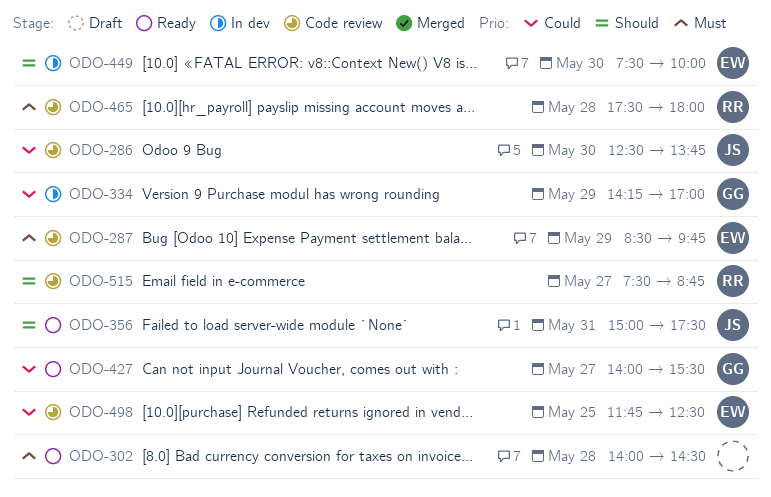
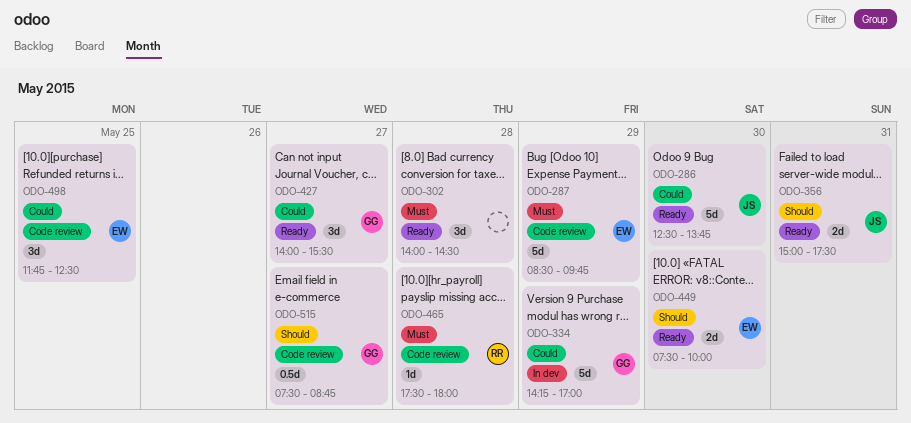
ODO-286, status: Code review -> Ready
ODO-449, status: In dev -> Ready
ODO-515, owner: RR -> GG

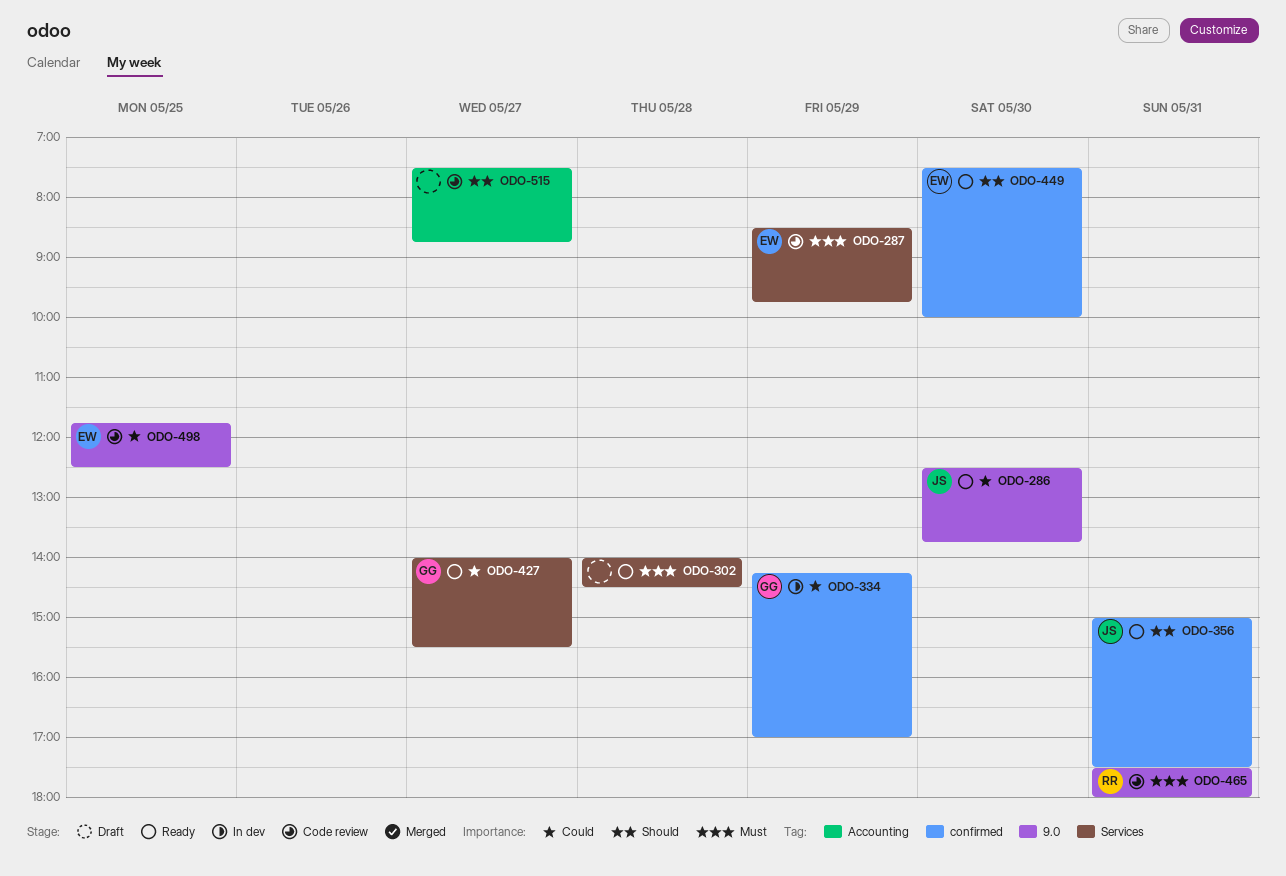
ODO-465, day: May 28 -> May 31
ODO-515, owner: GG -> none

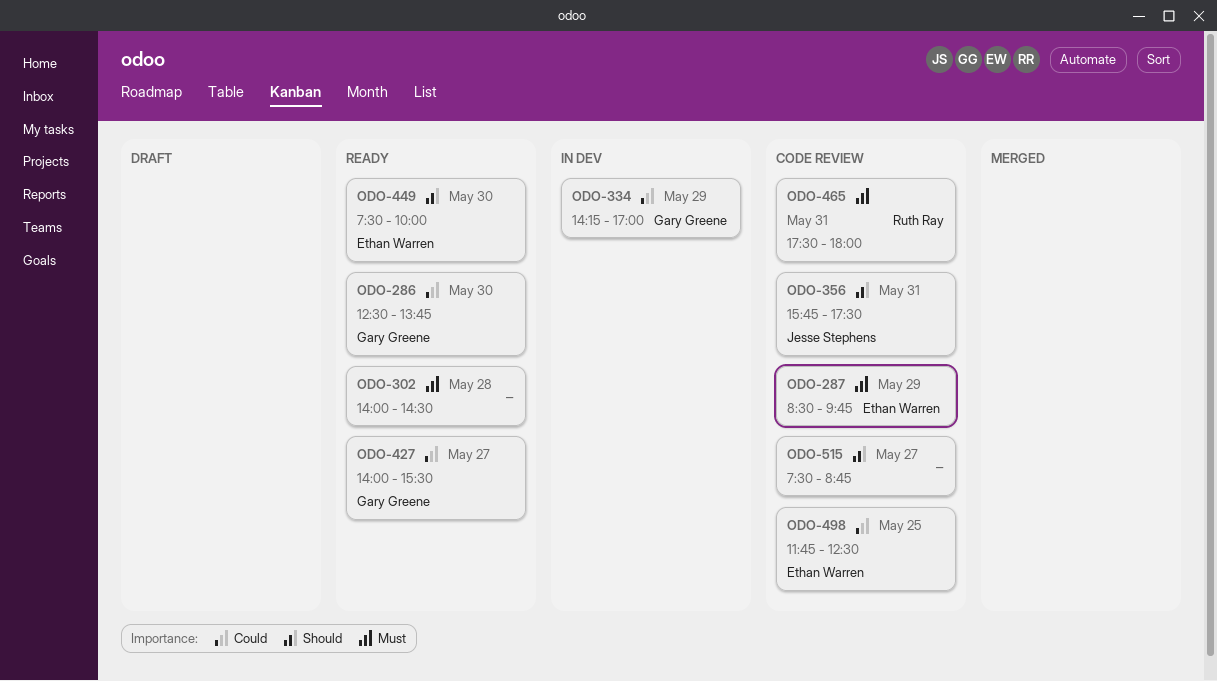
ODO-286, owner: Jesse Stephens -> Gary Greene
ODO-356, status: Ready -> Code review
ODO-356, begins: 15:00 -> 15:45

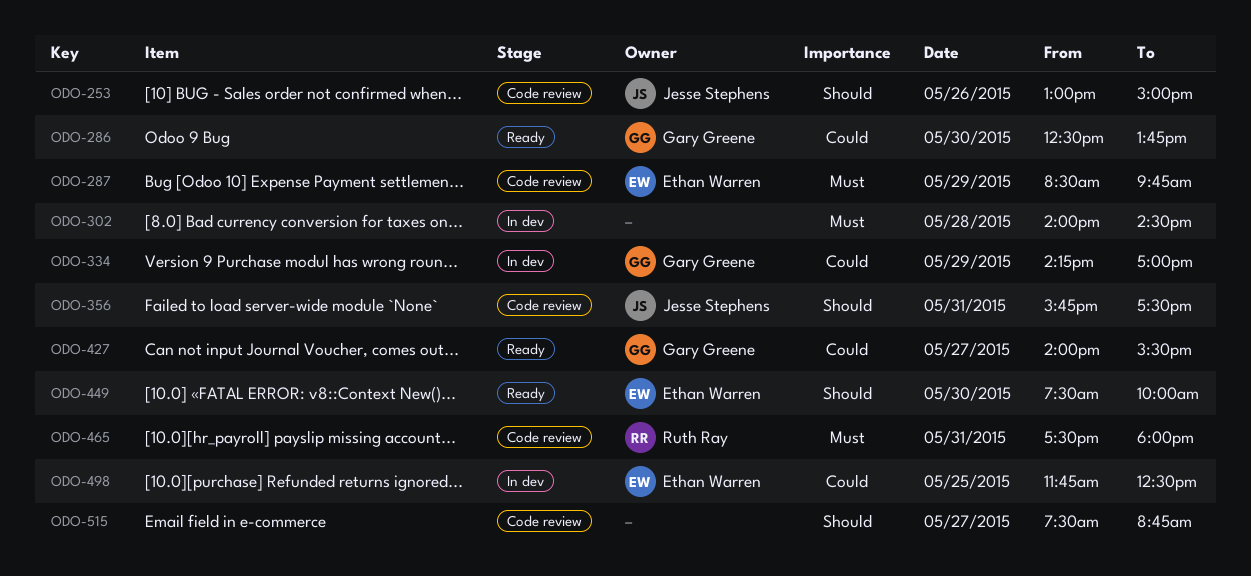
ODO-253: none -> present
ODO-302, status: Ready -> In dev
ODO-498, status: Code review -> In dev

